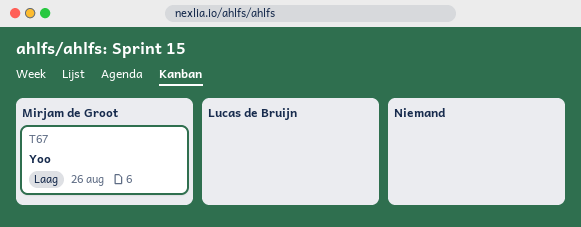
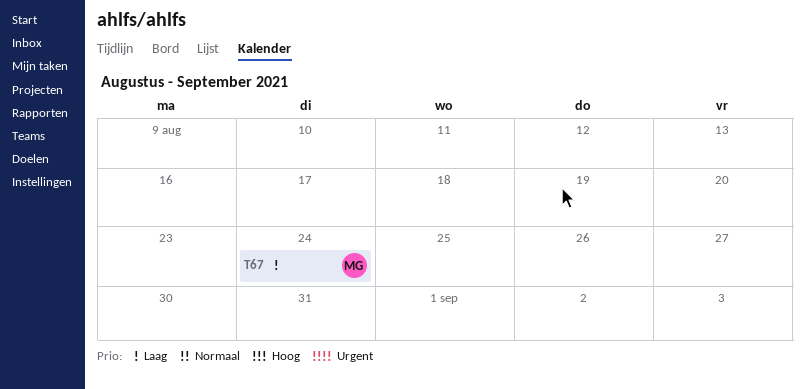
T67, due: Aug 26 -> Aug 24

